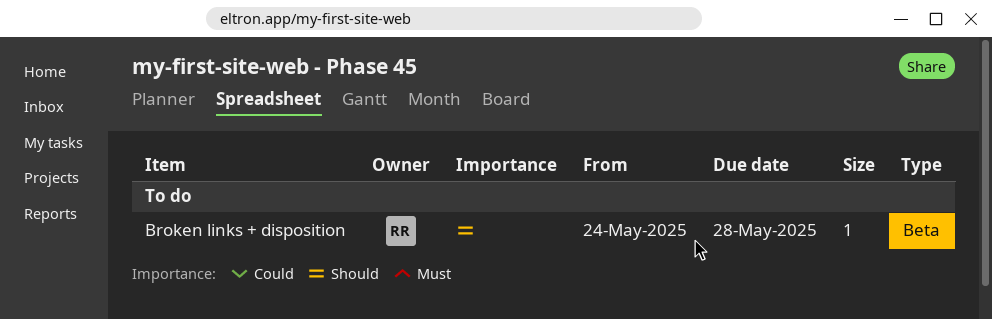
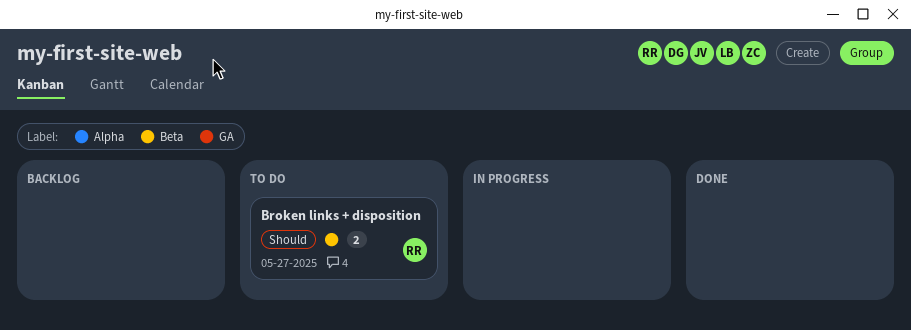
Broken links + disposition, estimate: 1 -> 2
Broken links + disposition, due: May 28 -> May 27

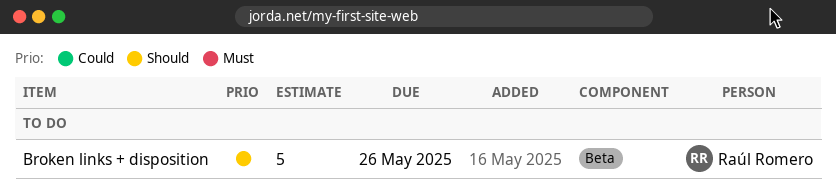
Broken links + disposition, estimate: 2 -> 5
Broken links + disposition, due: May 27 -> May 26

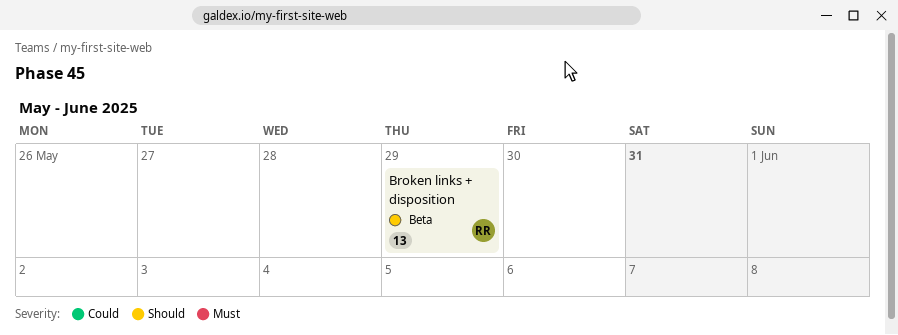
Broken links + disposition, estimate: 5 -> 13
Broken links + disposition, due: May 26 -> May 29

